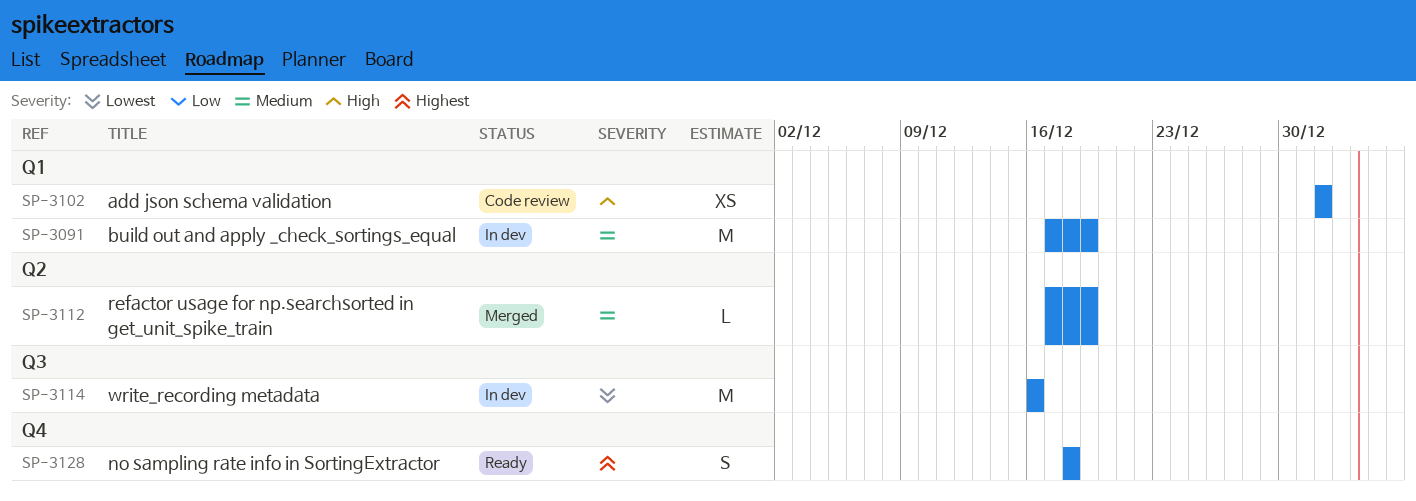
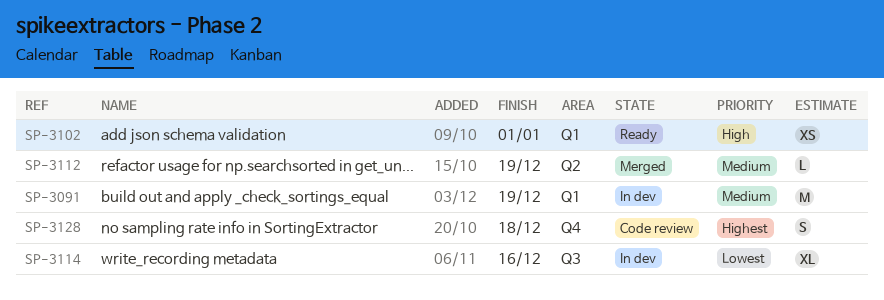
SP-3102, status: Code review -> Ready
SP-3114, estimate: M -> XL
SP-3128, status: Ready -> Code review

